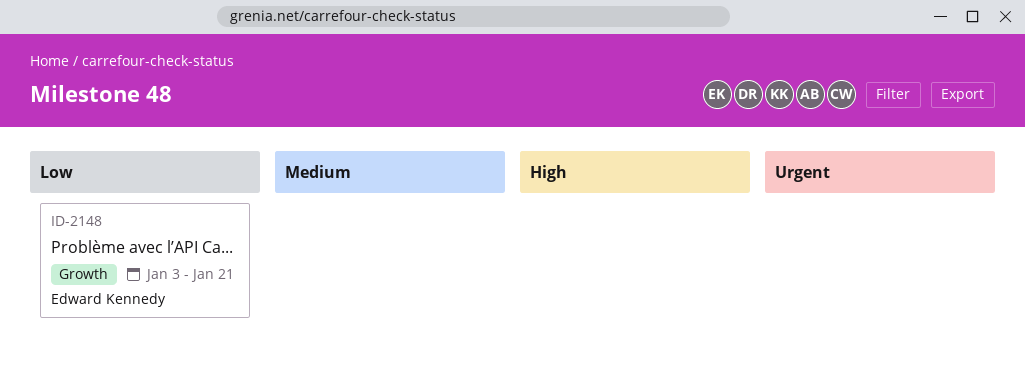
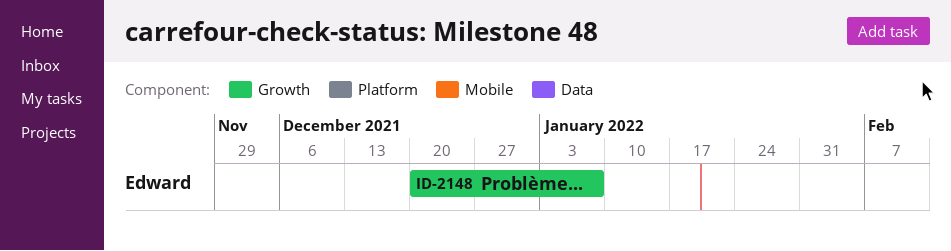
ID-2148, start: Jan 3 -> Dec 20
ID-2148, due: Jan 21 -> Jan 7

